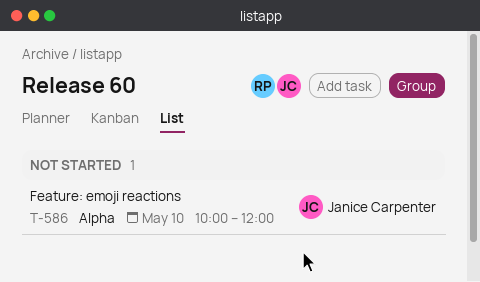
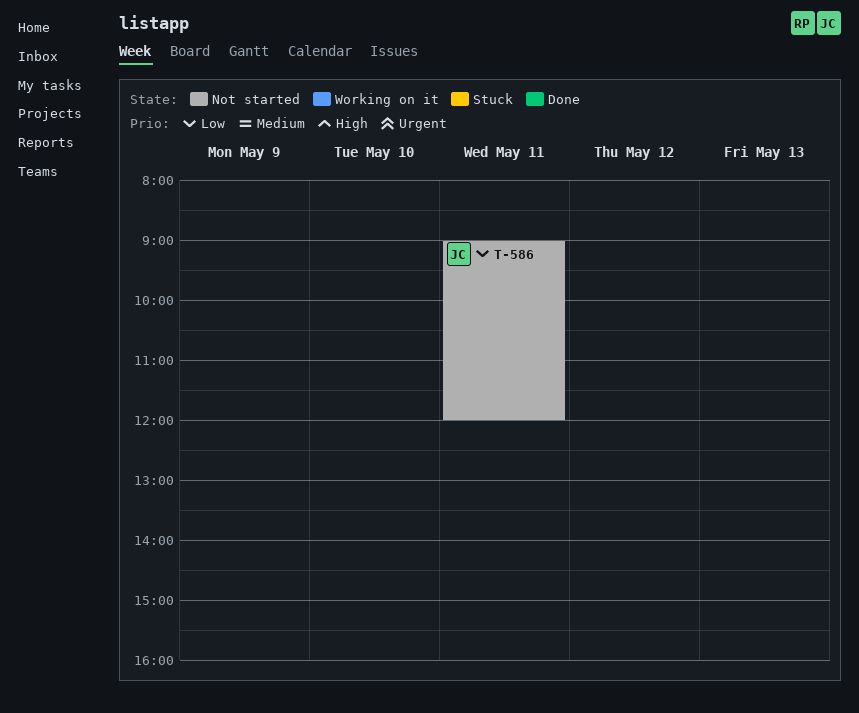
T-586, day: May 10 -> May 11
T-586, begins: 10:00 -> 09:00

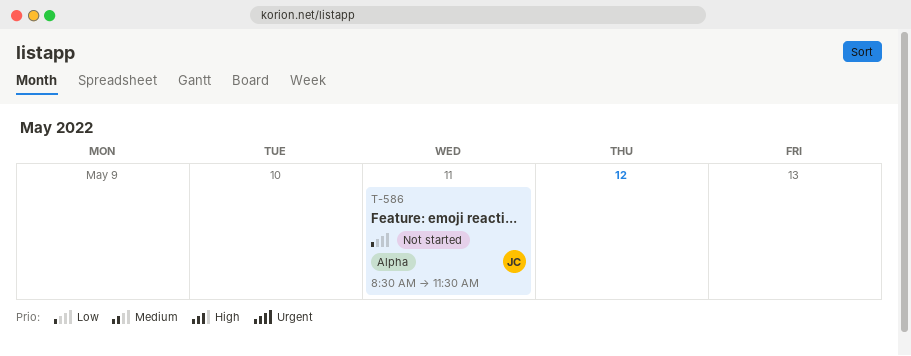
T-586, begins: 09:00 -> 08:30
T-586, ends: 12:00 -> 11:30

